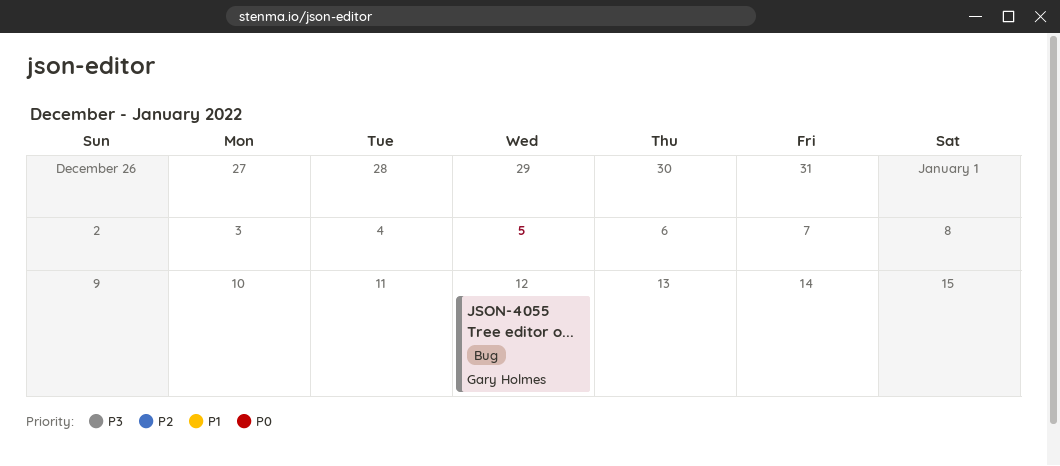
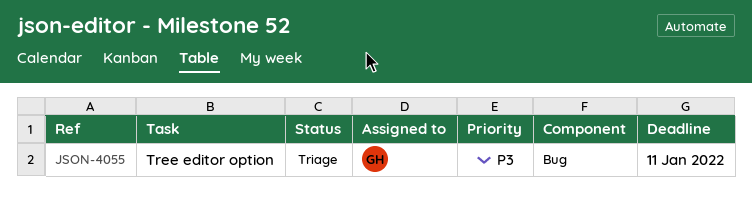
JSON-4055, due: Jan 12 -> Jan 11

